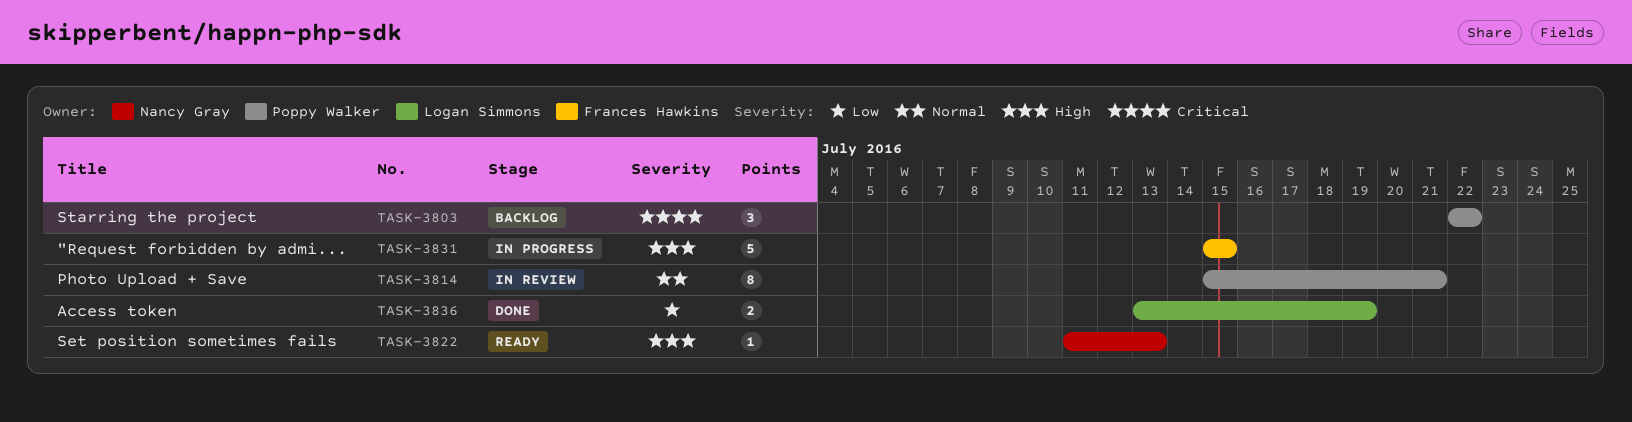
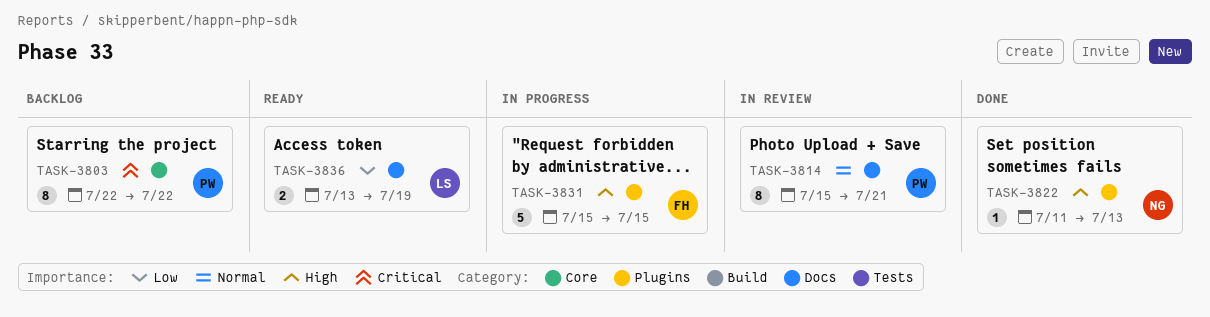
TASK-3803, estimate: 3 -> 8
TASK-3822, status: Ready -> Done
TASK-3836, status: Done -> Ready

